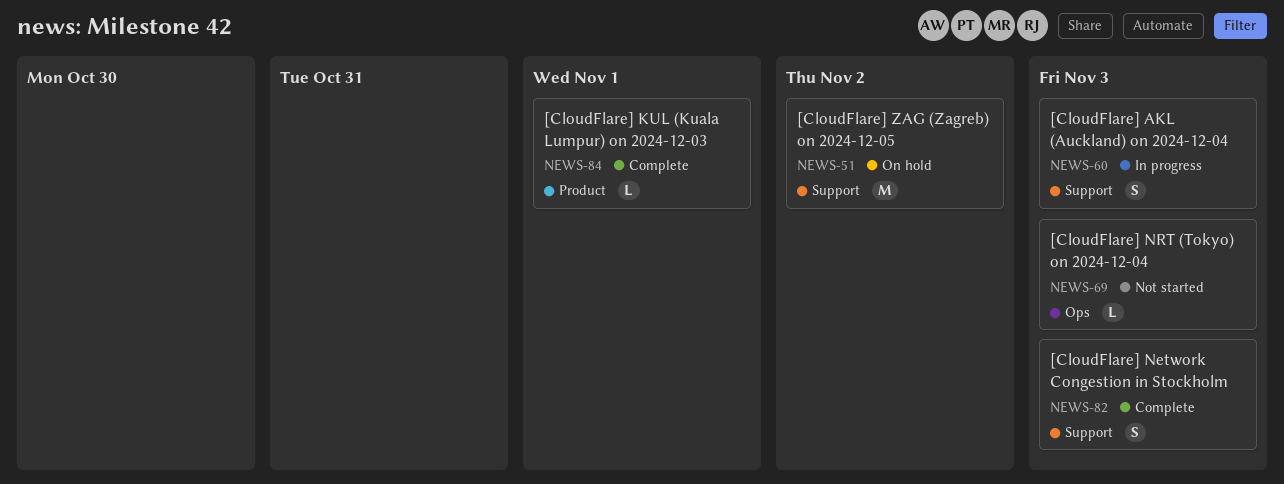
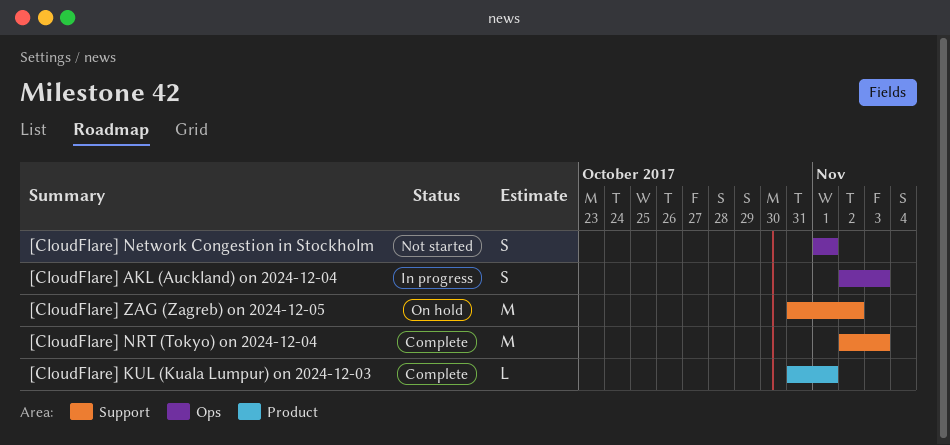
[CloudFlare] AKL (Auckland) on 2024-12-04, label: Support -> Ops
[CloudFlare] Network Congestion in Stockholm, status: Complete -> Not started
[CloudFlare] Network Congestion in Stockholm, label: Support -> Ops
[CloudFlare] Network Congestion in Stockholm, due: Nov 3 -> Nov 1
[CloudFlare] NRT (Tokyo) on 2024-12-04, status: Not started -> Complete
[CloudFlare] NRT (Tokyo) on 2024-12-04, label: Ops -> Support
[CloudFlare] NRT (Tokyo) on 2024-12-04, estimate: L -> M

